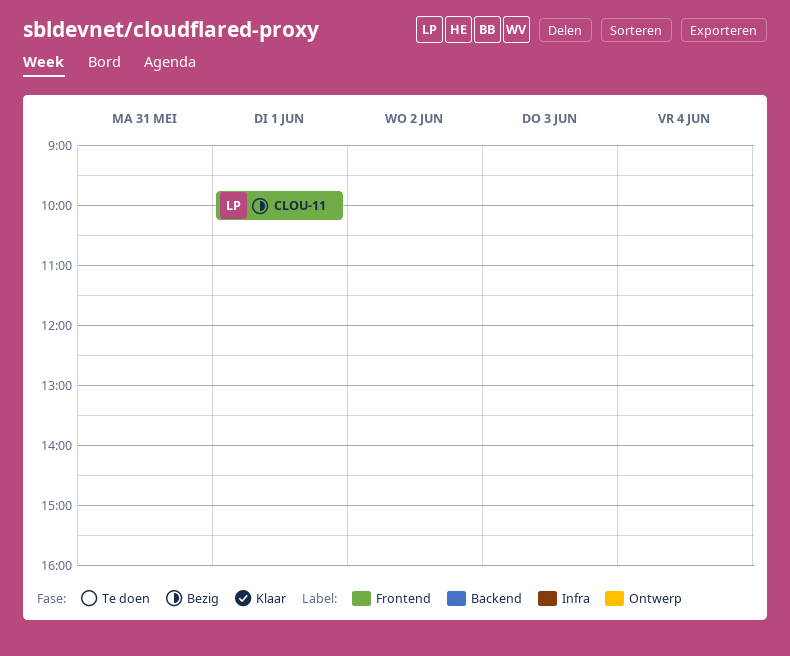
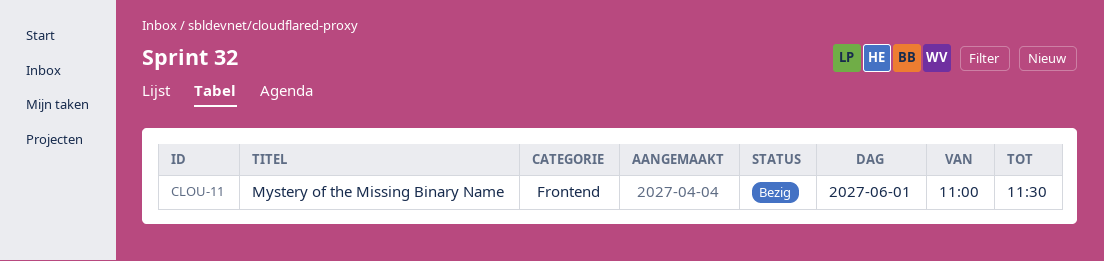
CLOU-11, begins: 09:45 -> 11:00
CLOU-11, ends: 10:15 -> 11:30

